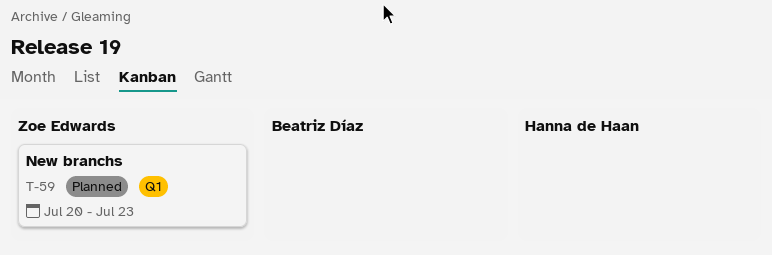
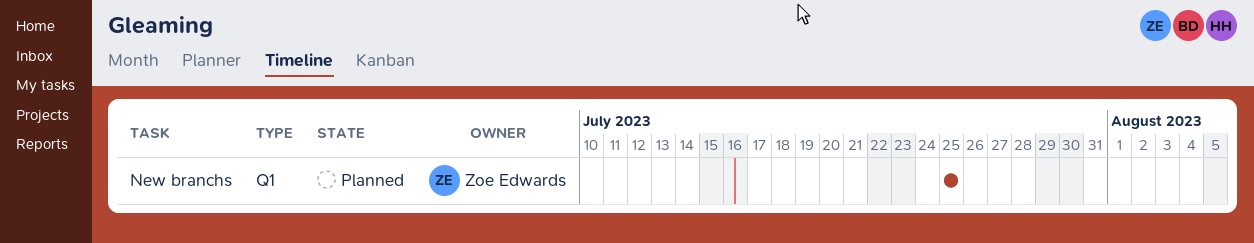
New branchs, start: Jul 20 -> Jul 25
New branchs, due: Jul 23 -> Jul 25

